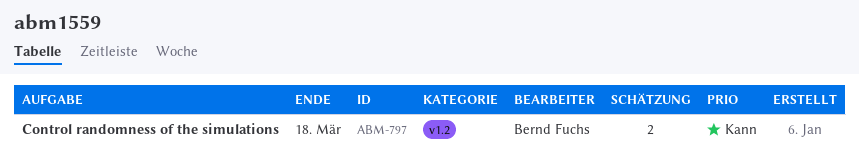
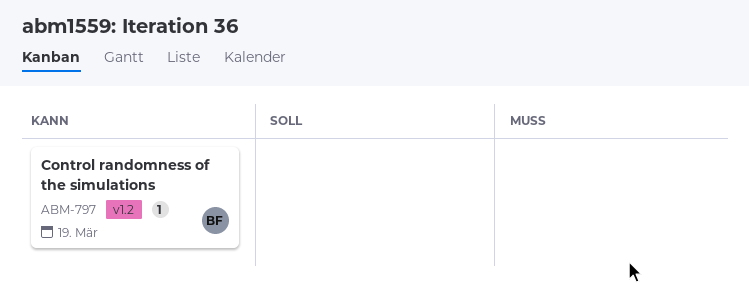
ABM-797, estimate: 2 -> 1
ABM-797, due: Mar 18 -> Mar 19

